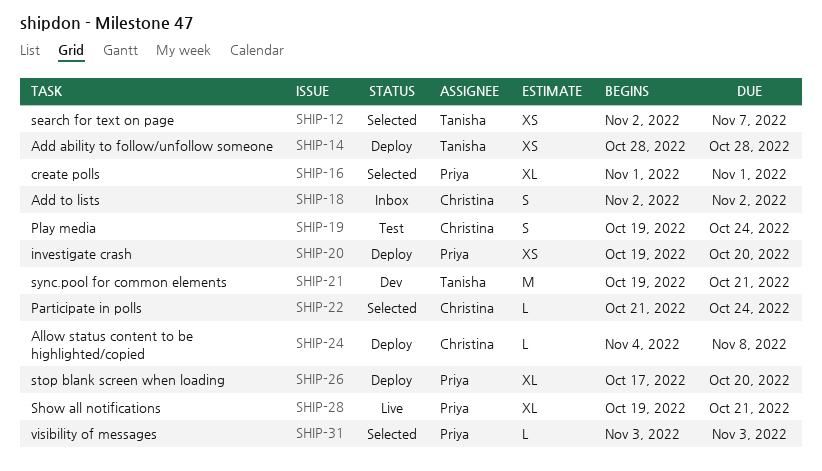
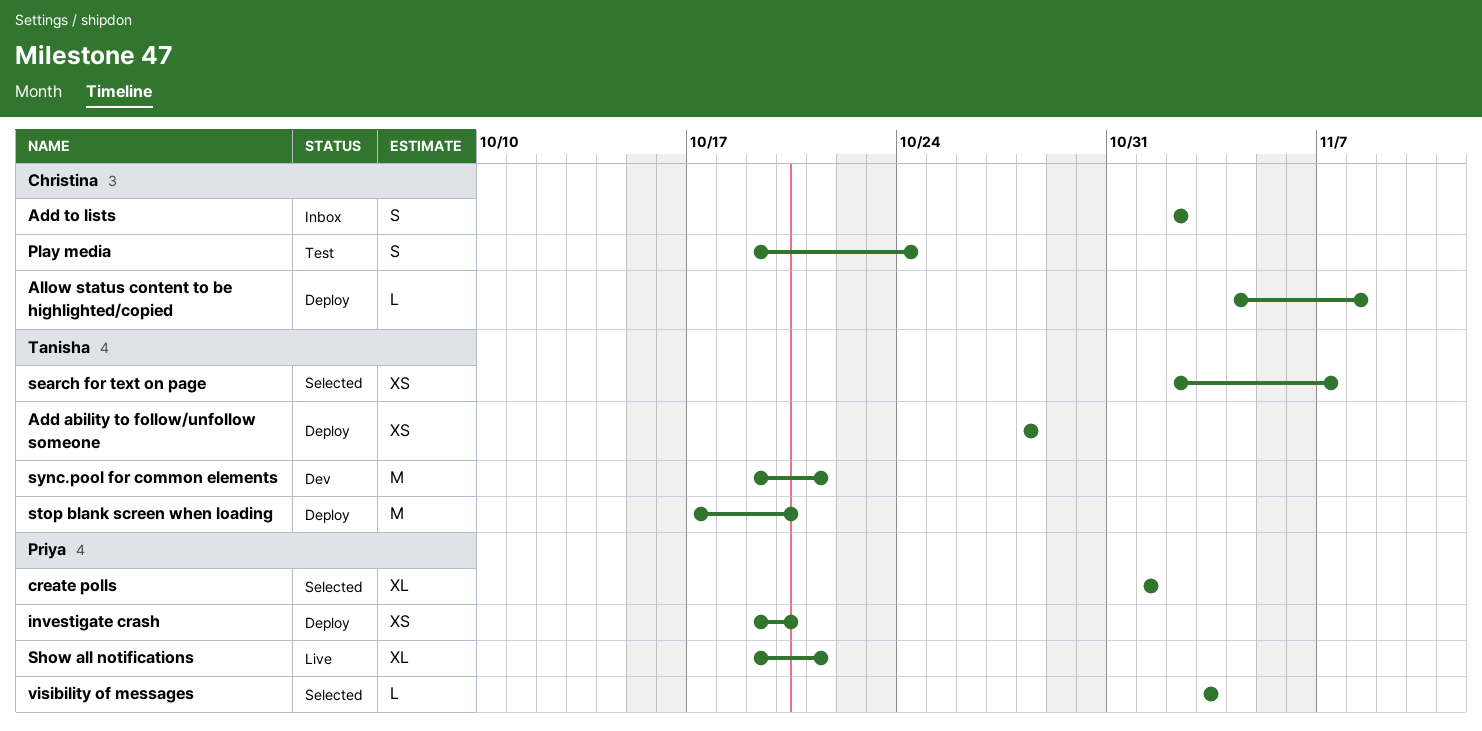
Participate in polls: present -> none
stop blank screen when loading, owner: Priya -> Tanisha
stop blank screen when loading, estimate: XL -> M

